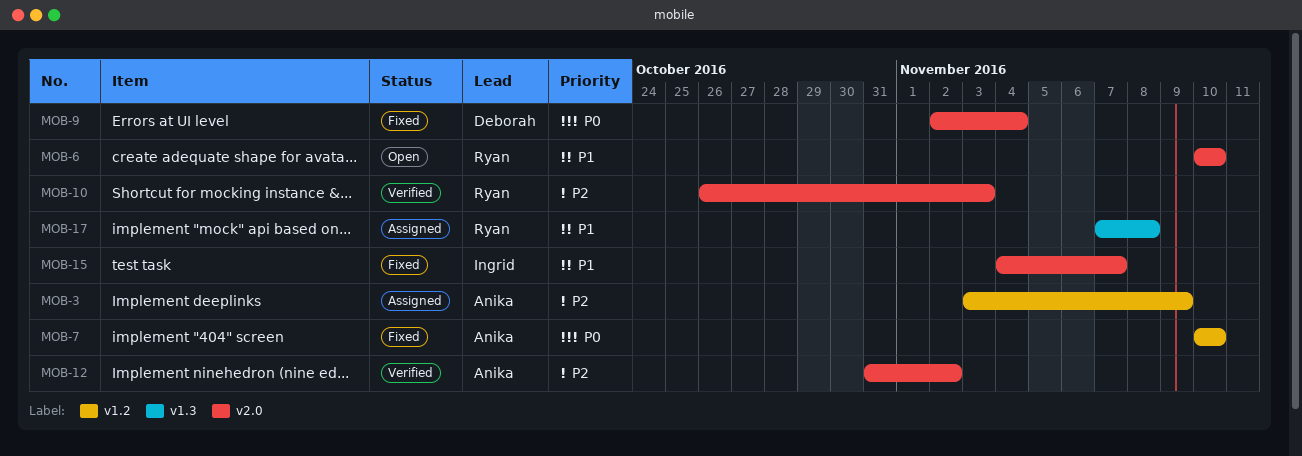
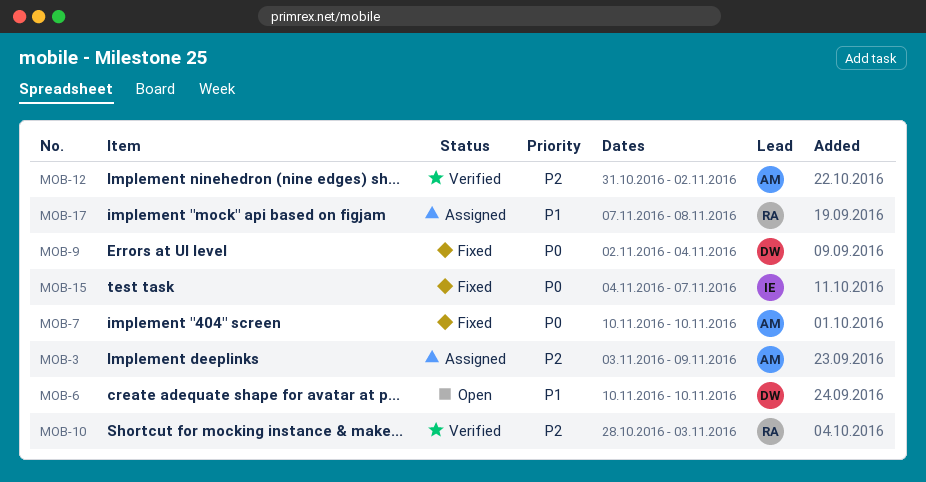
MOB-6, owner: Ryan -> Deborah
MOB-10, start: Oct 26 -> Oct 28
MOB-15, priority: P1 -> P0

